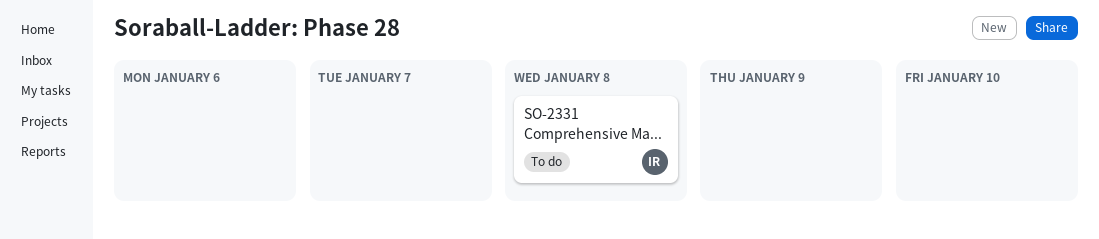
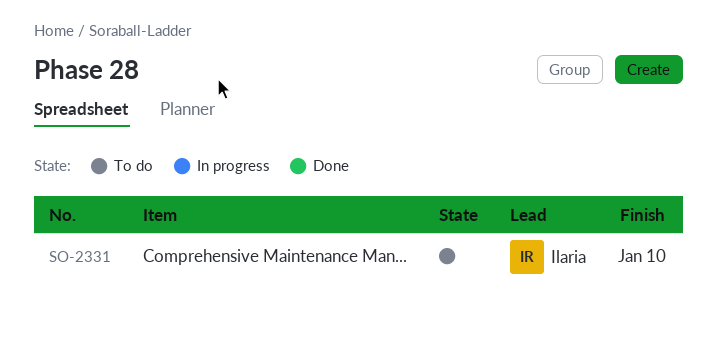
SO-2331, due: Jan 8 -> Jan 10

